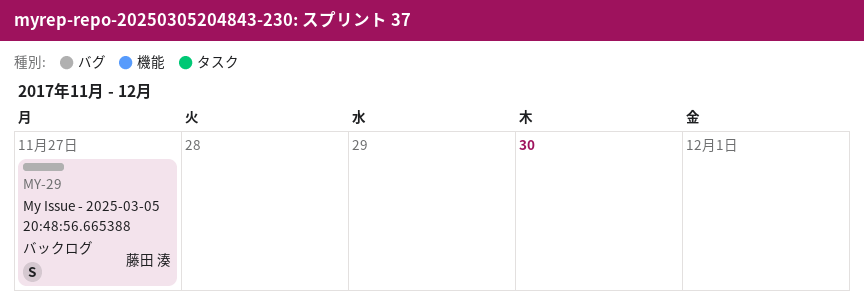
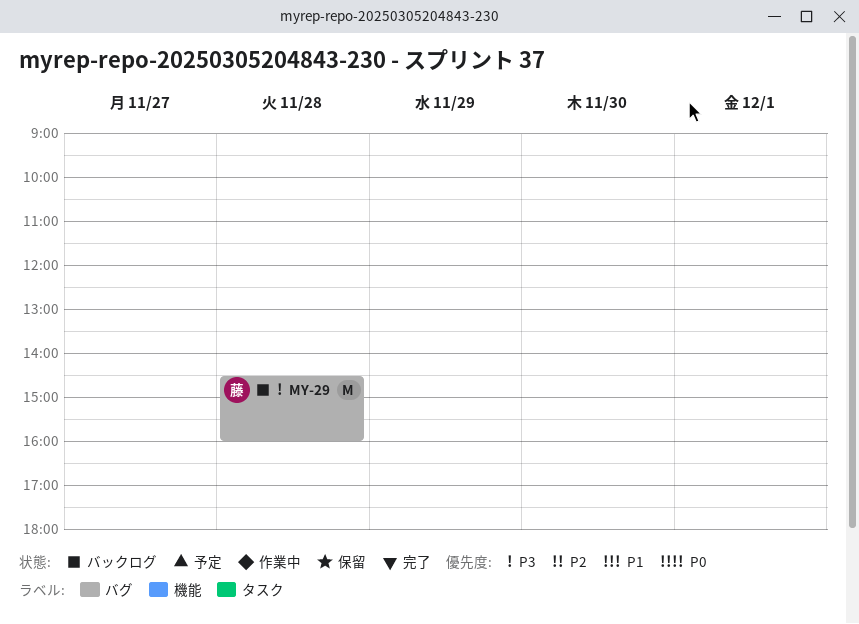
MY-29, estimate: S -> M
MY-29, day: Nov 27 -> Nov 28

